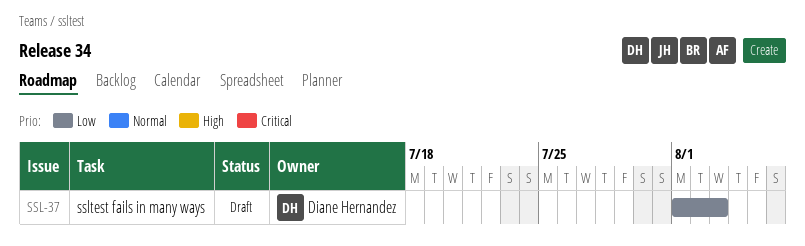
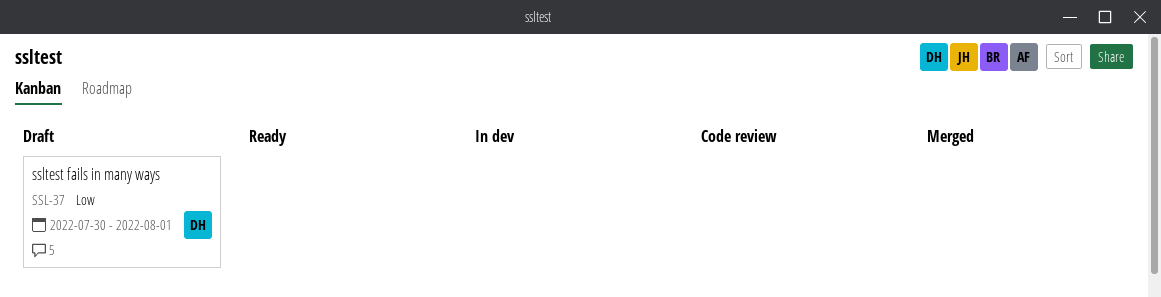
SSL-37, start: Aug 1 -> Jul 30
SSL-37, due: Aug 3 -> Aug 1

